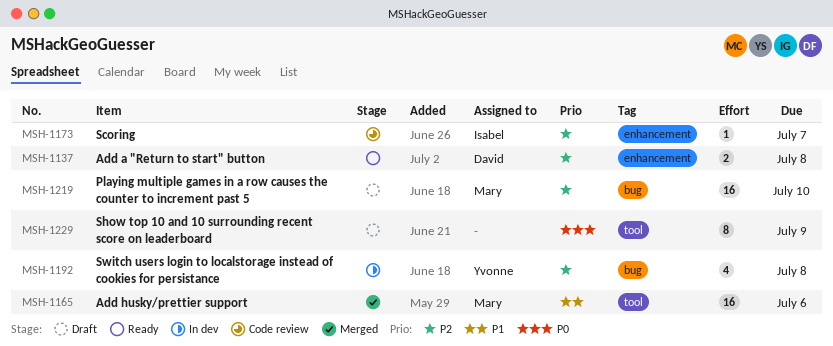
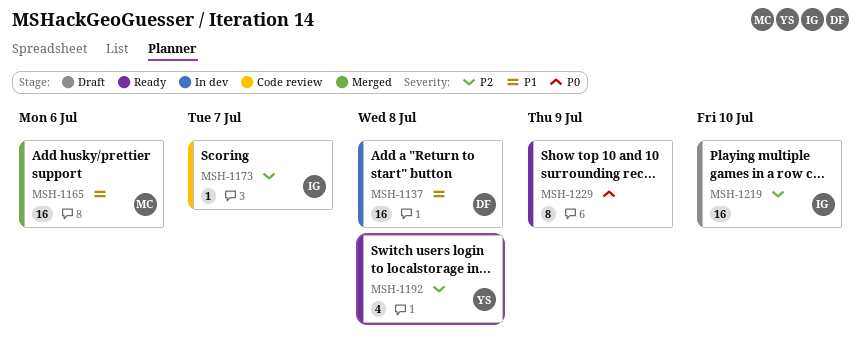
MSH-1137, status: Ready -> In dev
MSH-1137, priority: P2 -> P1
MSH-1137, estimate: 2 -> 16
MSH-1192, status: In dev -> Ready
MSH-1219, owner: Mary -> Isabel
MSH-1229, status: Draft -> Ready

